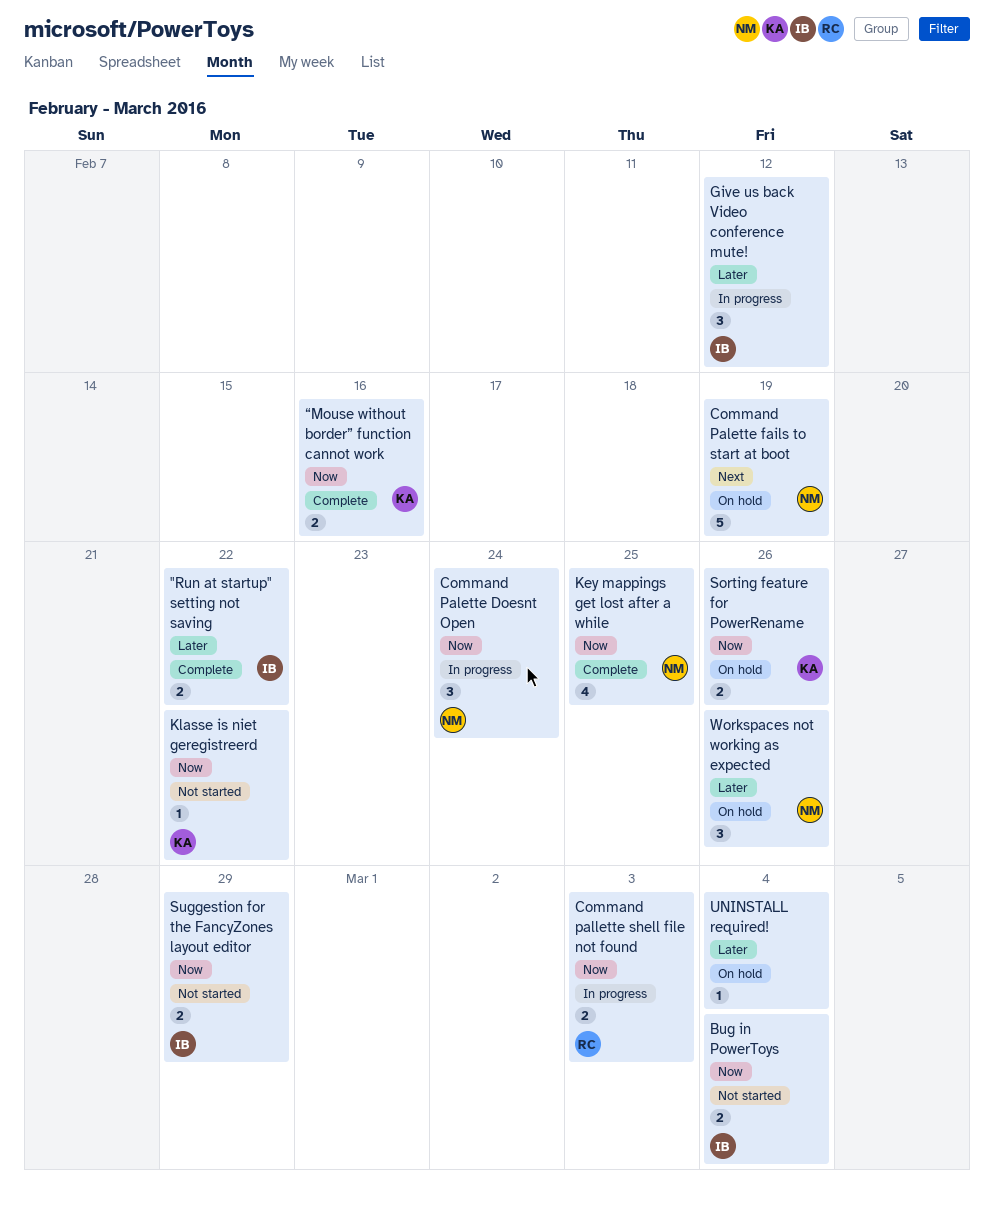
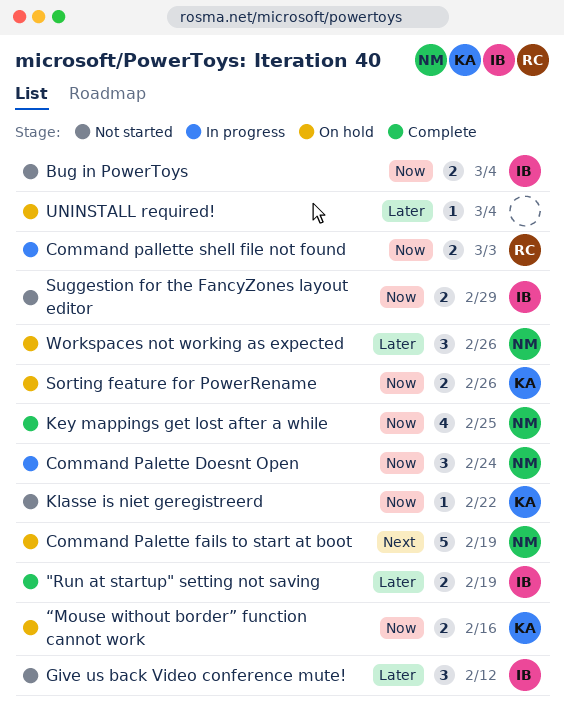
"Run at startup" setting not saving, due: Feb 22 -> Feb 19
Give us back Video conference mute!, status: In progress -> Not started
“Mouse without border” function cannot work, status: Complete -> On hold

